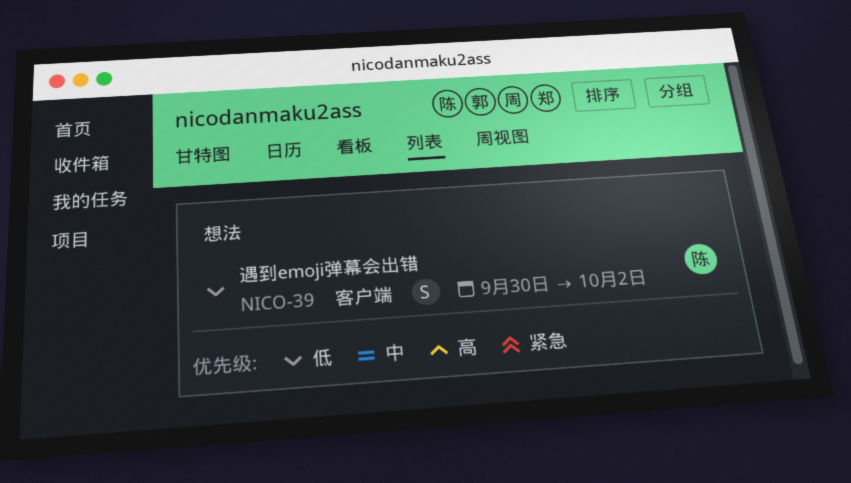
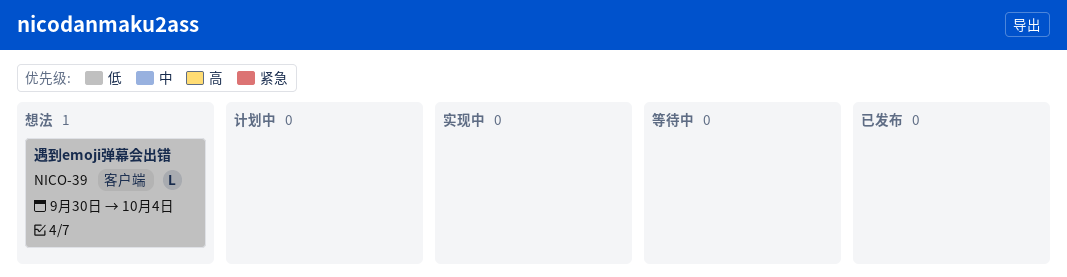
NICO-39, estimate: S -> L
NICO-39, due: Oct 2 -> Oct 4

